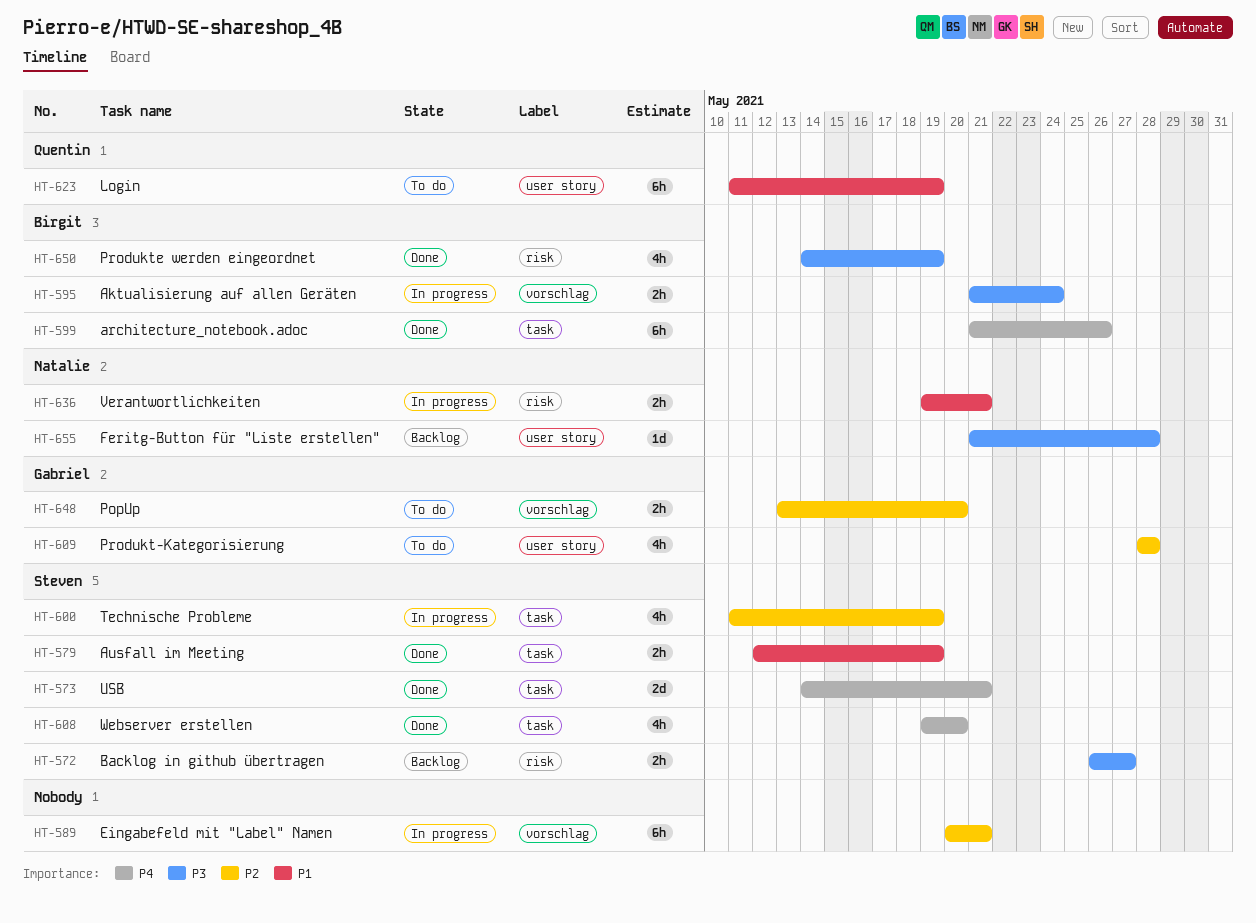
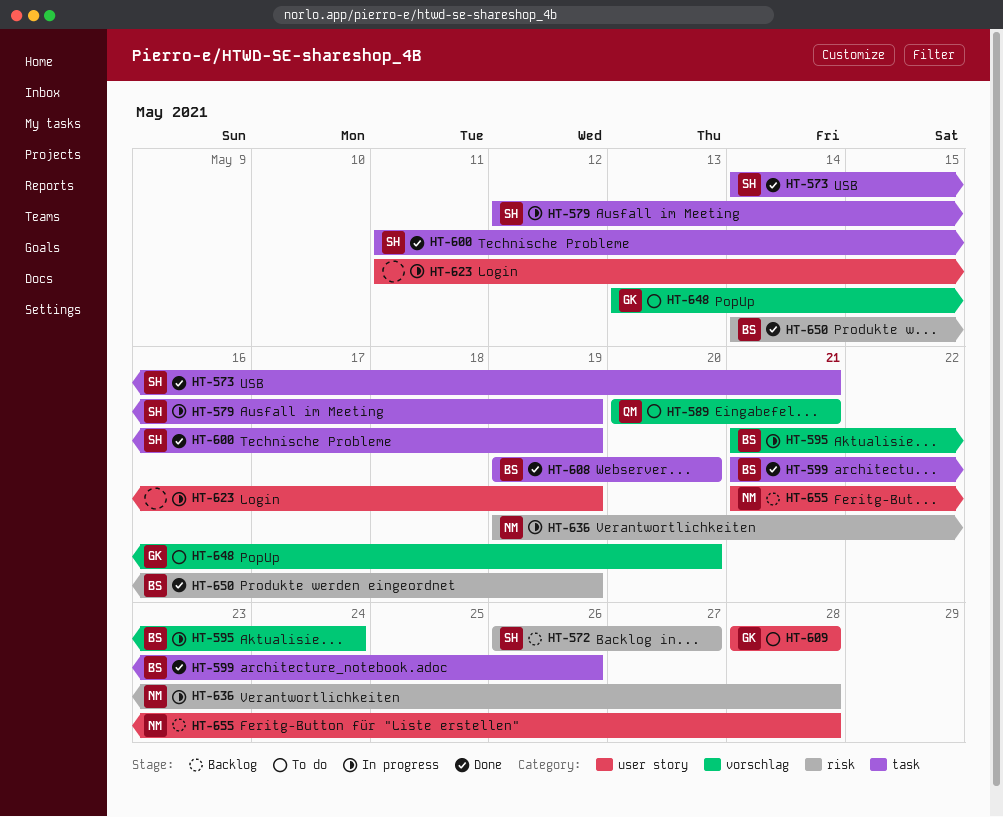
HT-579, status: Done -> In progress
HT-589, status: In progress -> To do
HT-589, owner: none -> Quentin
HT-600, status: In progress -> Done
HT-608, owner: Steven -> Birgit
HT-623, status: To do -> In progress
HT-623, owner: Quentin -> none
HT-636, due: May 21 -> May 28

